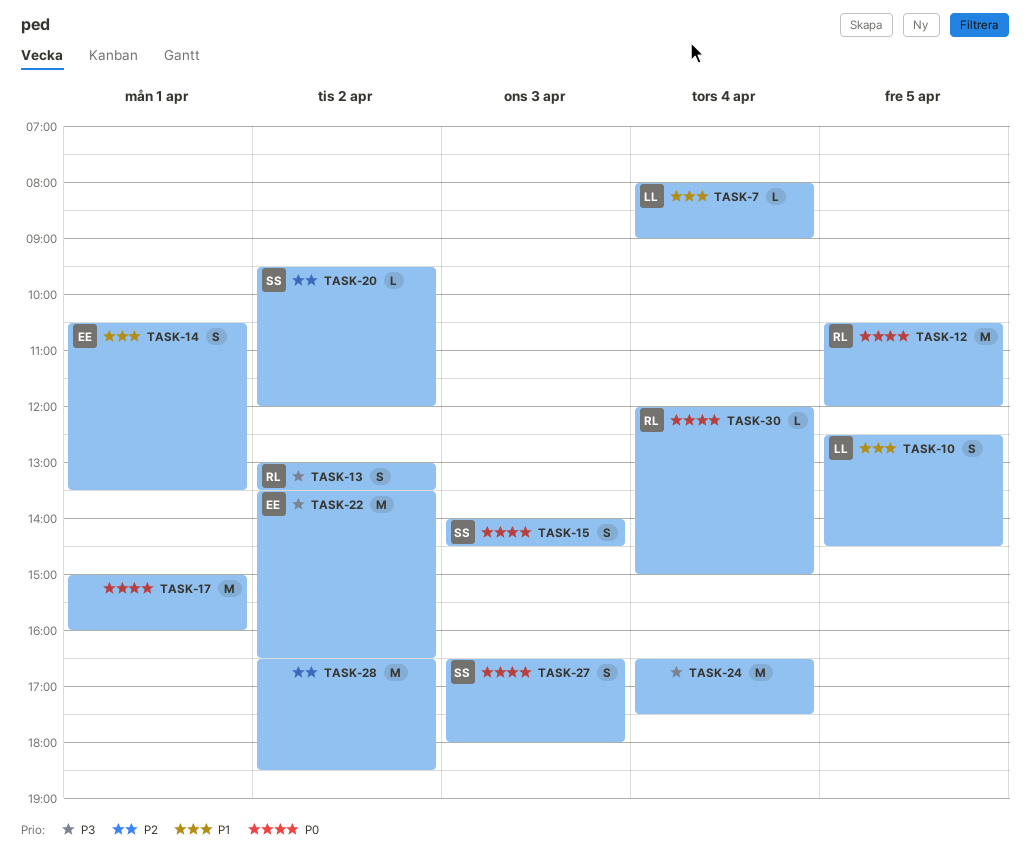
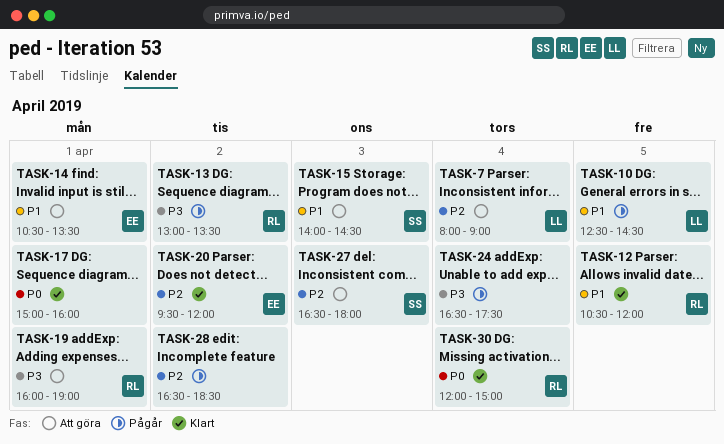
TASK-7, priority: P1 -> P2
TASK-12, priority: P0 -> P1
TASK-15, priority: P0 -> P1
TASK-19: none -> present
TASK-20, owner: SS -> EE
TASK-22: present -> none
TASK-27, priority: P0 -> P2

